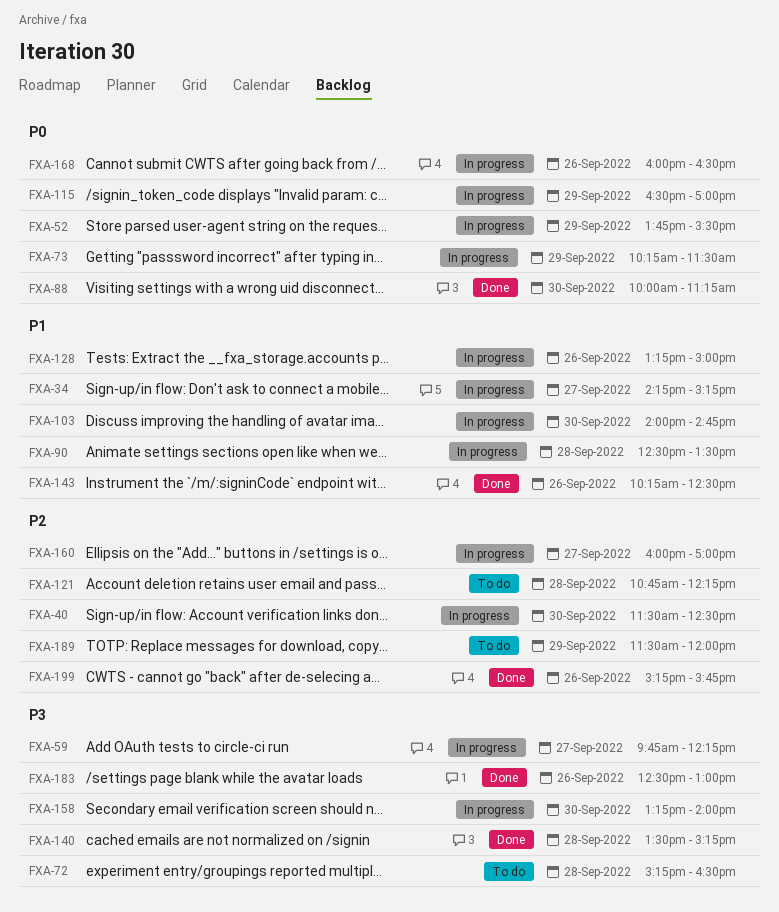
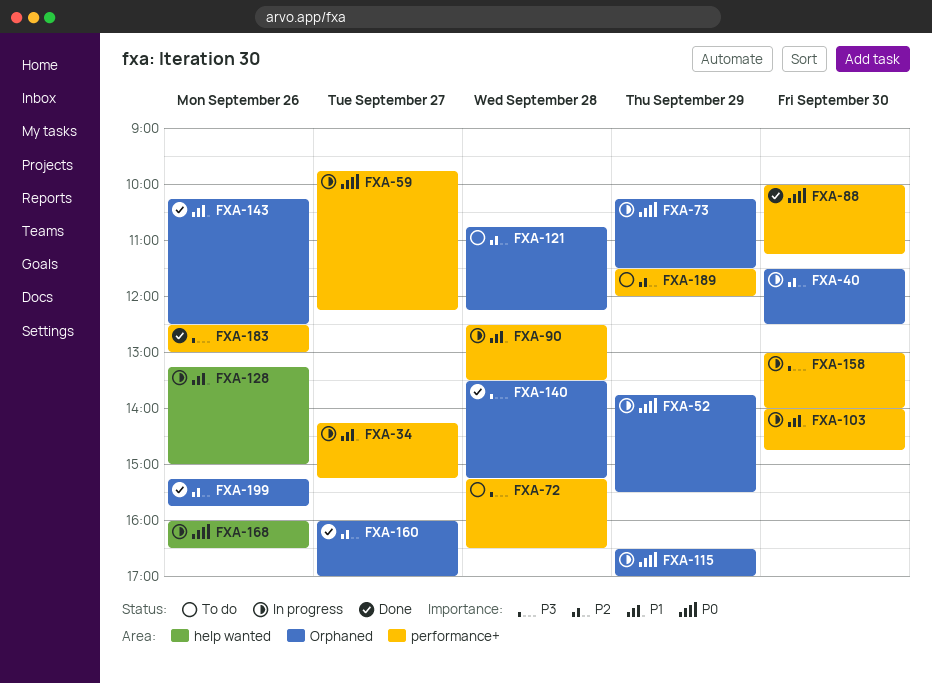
FXA-59, priority: P3 -> P0
FXA-158, begins: 13:15 -> 13:00
FXA-160, status: In progress -> Done

